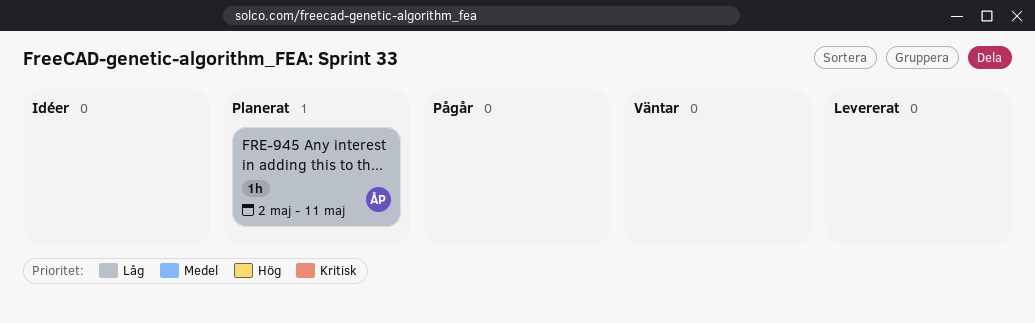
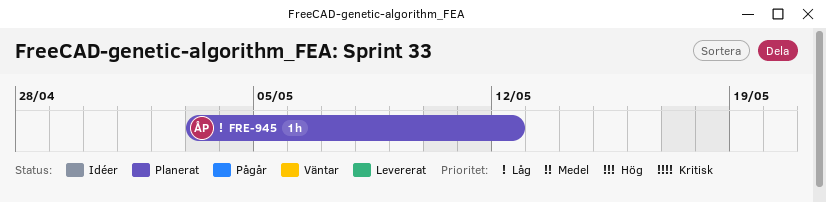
FRE-945, start: May 2 -> May 3
FRE-945, due: May 11 -> May 12

